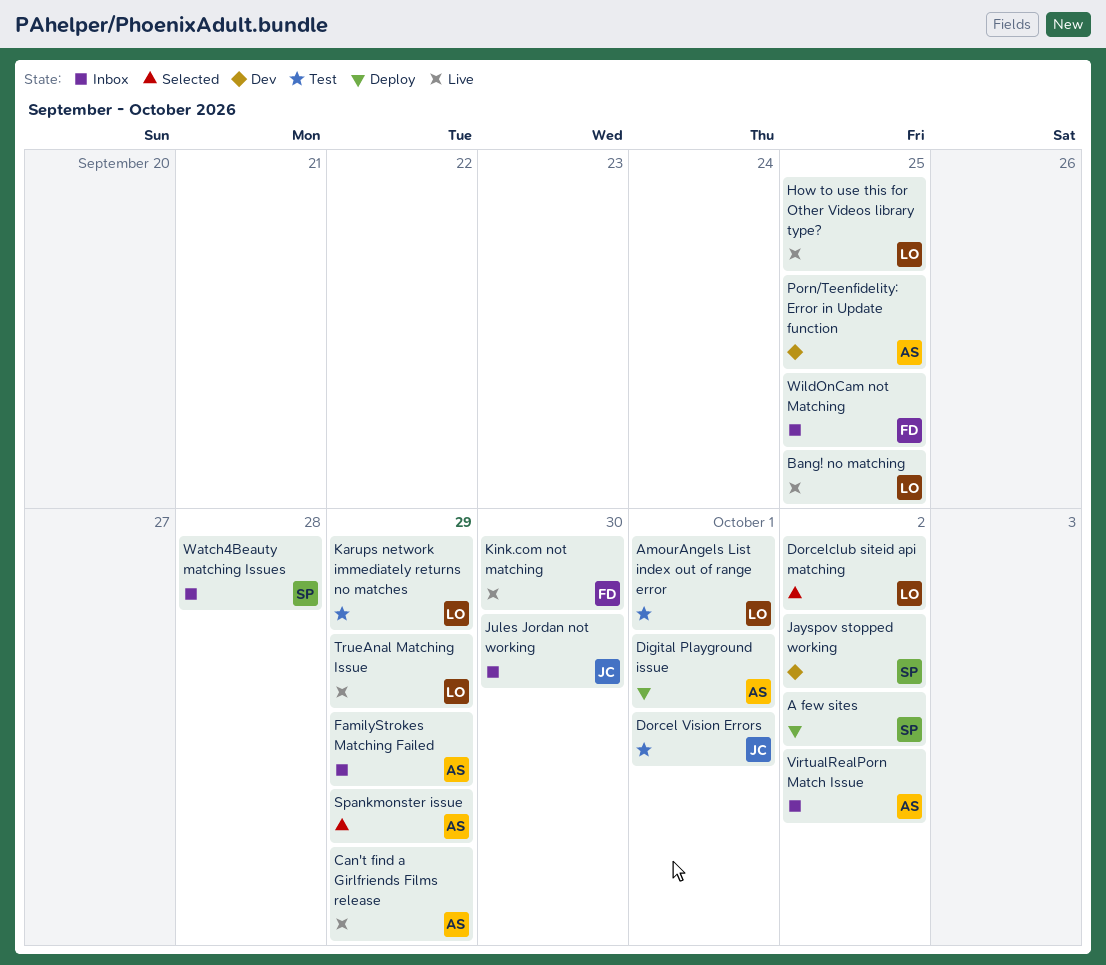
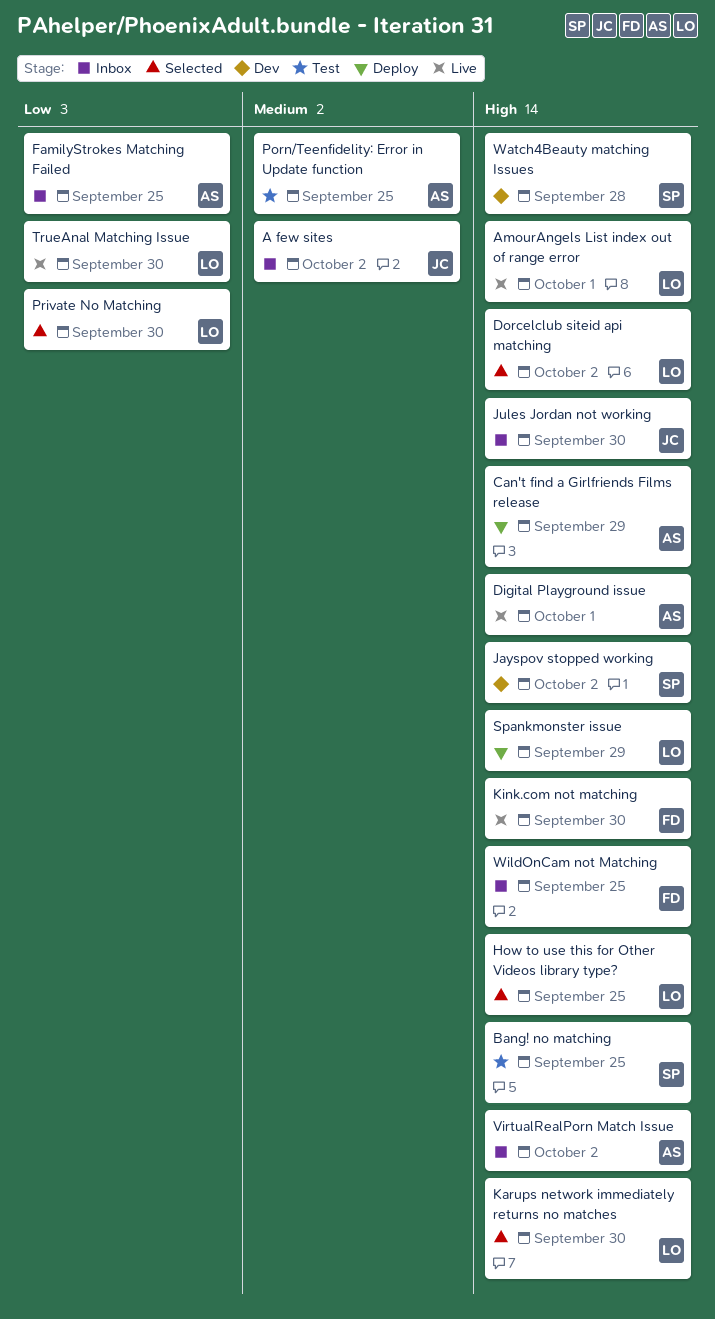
A few sites, status: Deploy -> Inbox
A few sites, owner: SP -> JC
AmourAngels List index out of range error, status: Test -> Live
Bang! no matching, status: Live -> Test
Bang! no matching, owner: LO -> SP
Can't find a Girlfriends Films release, status: Live -> Deploy
Digital Playground issue, status: Deploy -> Live
Dorcel Vision Errors: present -> none
FamilyStrokes Matching Failed, due: Sep 29 -> Sep 25
How to use this for Other Videos library type?, status: Live -> Selected
Karups network immediately returns no matches, status: Test -> Selected
Karups network immediately returns no matches, due: Sep 29 -> Sep 30
Porn/Teenfidelity: Error in Update function, status: Dev -> Test
Private No Matching: none -> present
Spankmonster issue, status: Selected -> Deploy
Spankmonster issue, owner: AS -> LO
TrueAnal Matching Issue, due: Sep 29 -> Sep 30
Watch4Beauty matching Issues, status: Inbox -> Dev

